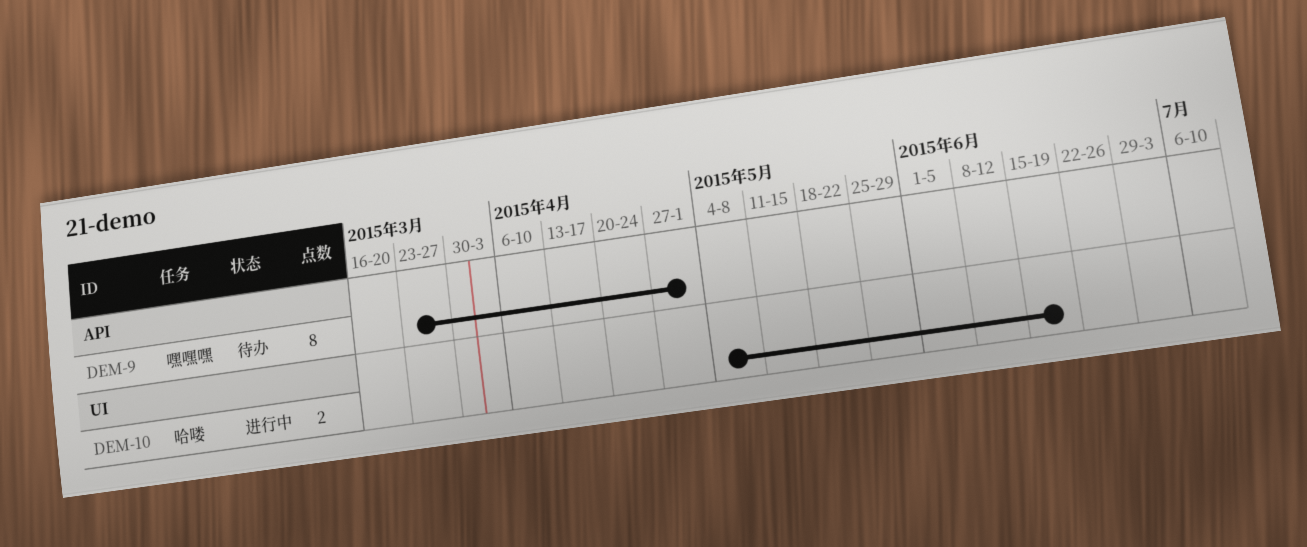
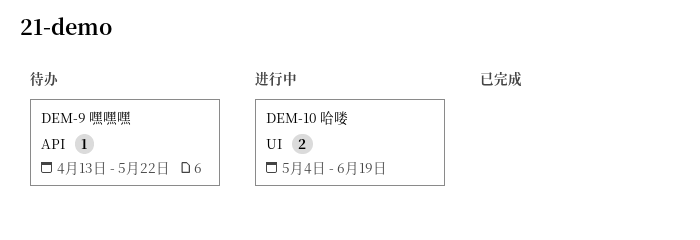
DEM-9, estimate: 8 -> 1
DEM-9, start: Mar 23 -> Apr 13
DEM-9, due: May 1 -> May 22

